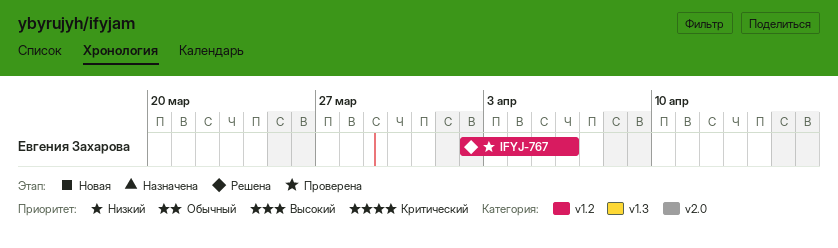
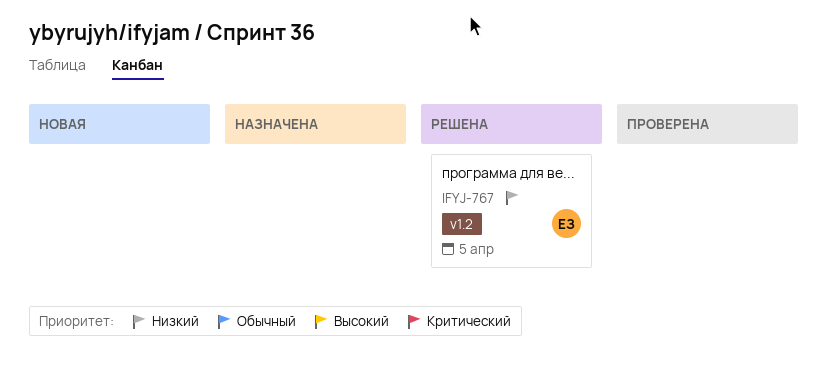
IFYJ-767, due: Apr 6 -> Apr 5

